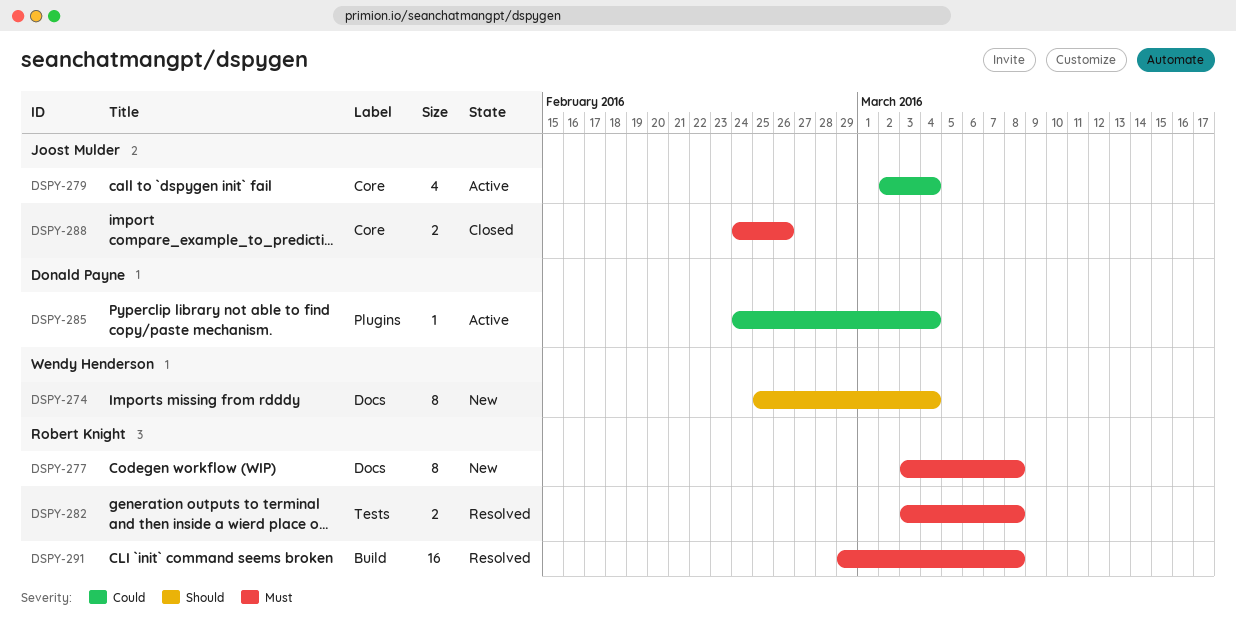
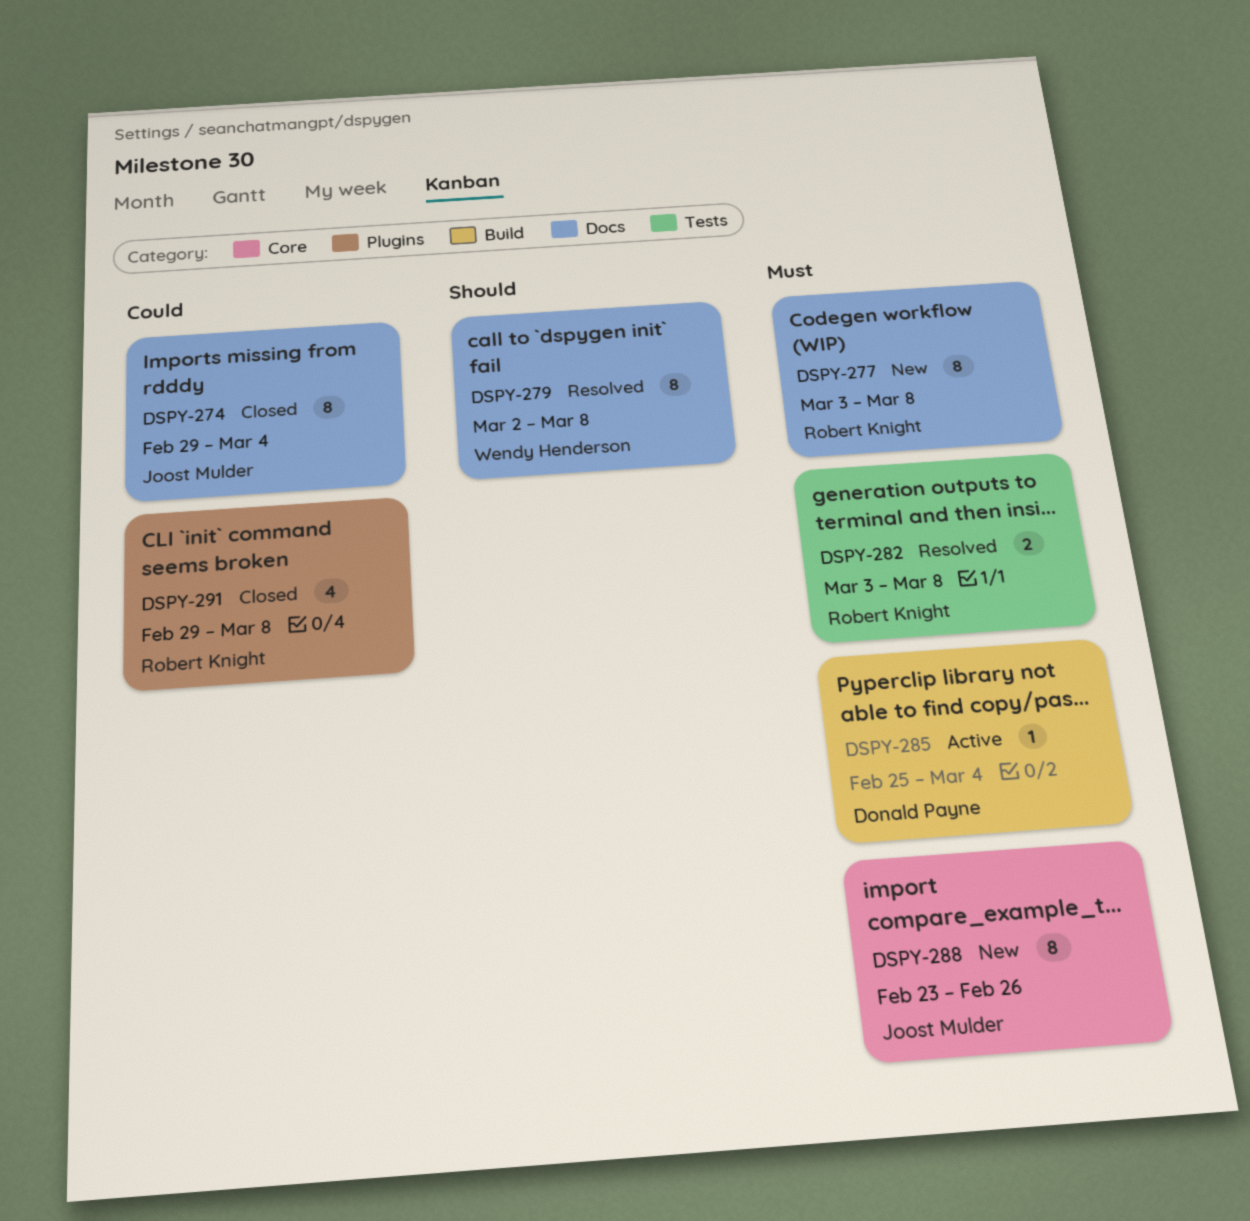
DSPY-274, status: New -> Closed
DSPY-274, owner: Wendy Henderson -> Joost Mulder
DSPY-274, priority: Should -> Could
DSPY-274, start: Feb 25 -> Feb 29
DSPY-279, status: Active -> Resolved
DSPY-279, owner: Joost Mulder -> Wendy Henderson
DSPY-279, priority: Could -> Should
DSPY-279, label: Core -> Docs
DSPY-279, estimate: 4 -> 8
DSPY-279, due: Mar 4 -> Mar 8
DSPY-285, priority: Could -> Must
DSPY-285, label: Plugins -> Build
DSPY-285, start: Feb 24 -> Feb 25
DSPY-288, status: Closed -> New
DSPY-288, estimate: 2 -> 8
DSPY-288, start: Feb 24 -> Feb 23
DSPY-291, status: Resolved -> Closed
DSPY-291, priority: Must -> Could
DSPY-291, label: Build -> Plugins
DSPY-291, estimate: 16 -> 4

